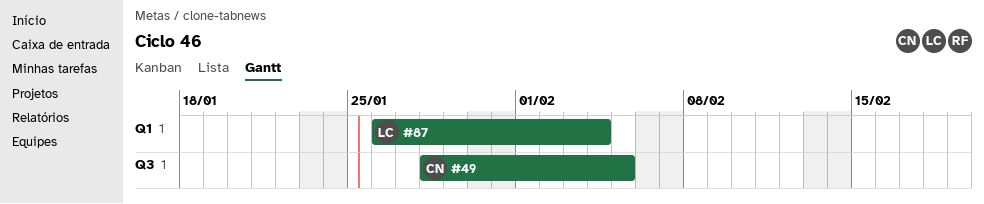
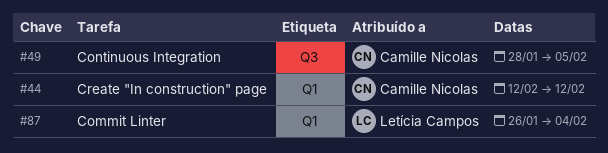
#44: none -> present

